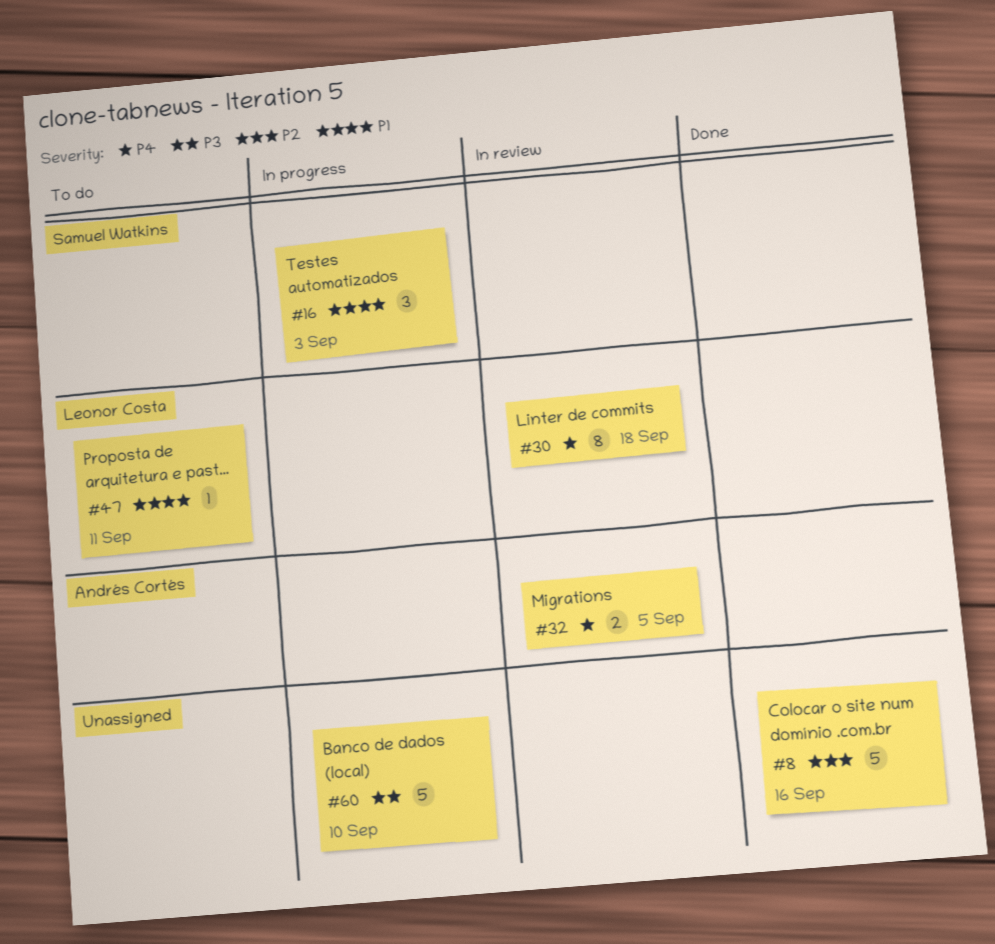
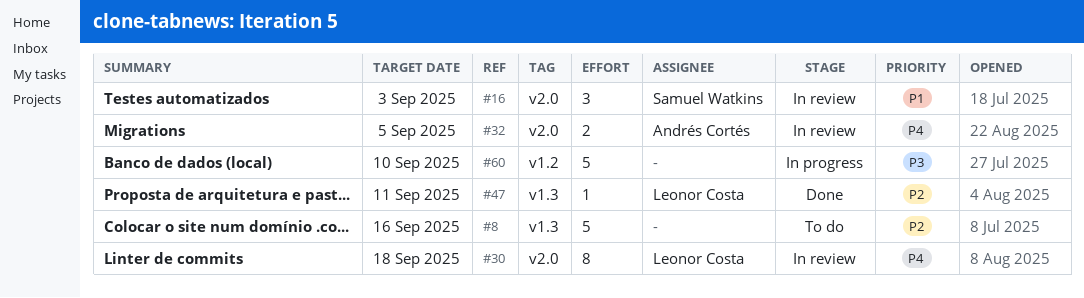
#8, status: Done -> To do
#16, status: In progress -> In review
#47, status: To do -> Done
#47, priority: P1 -> P2

